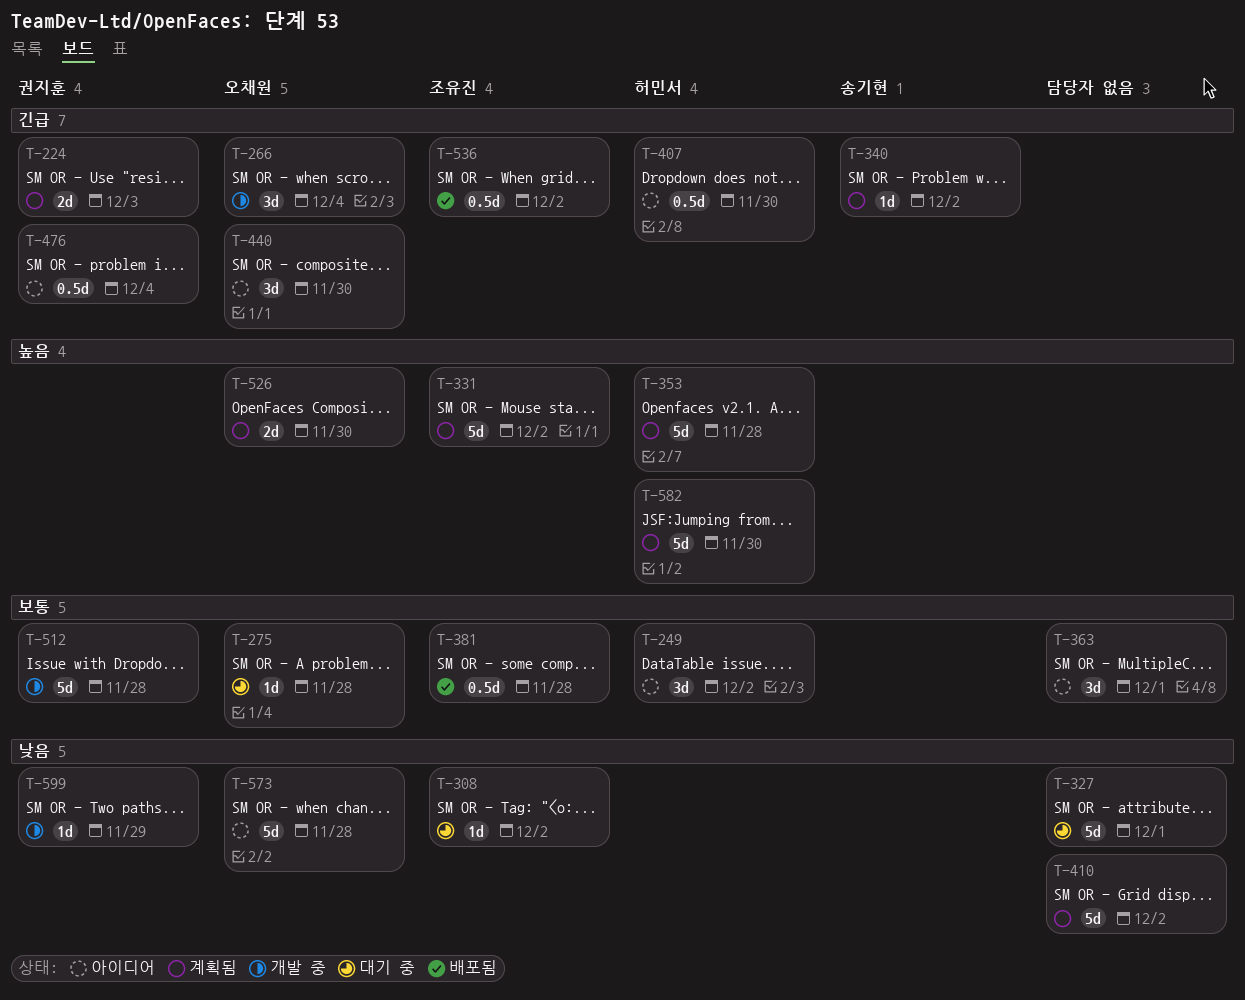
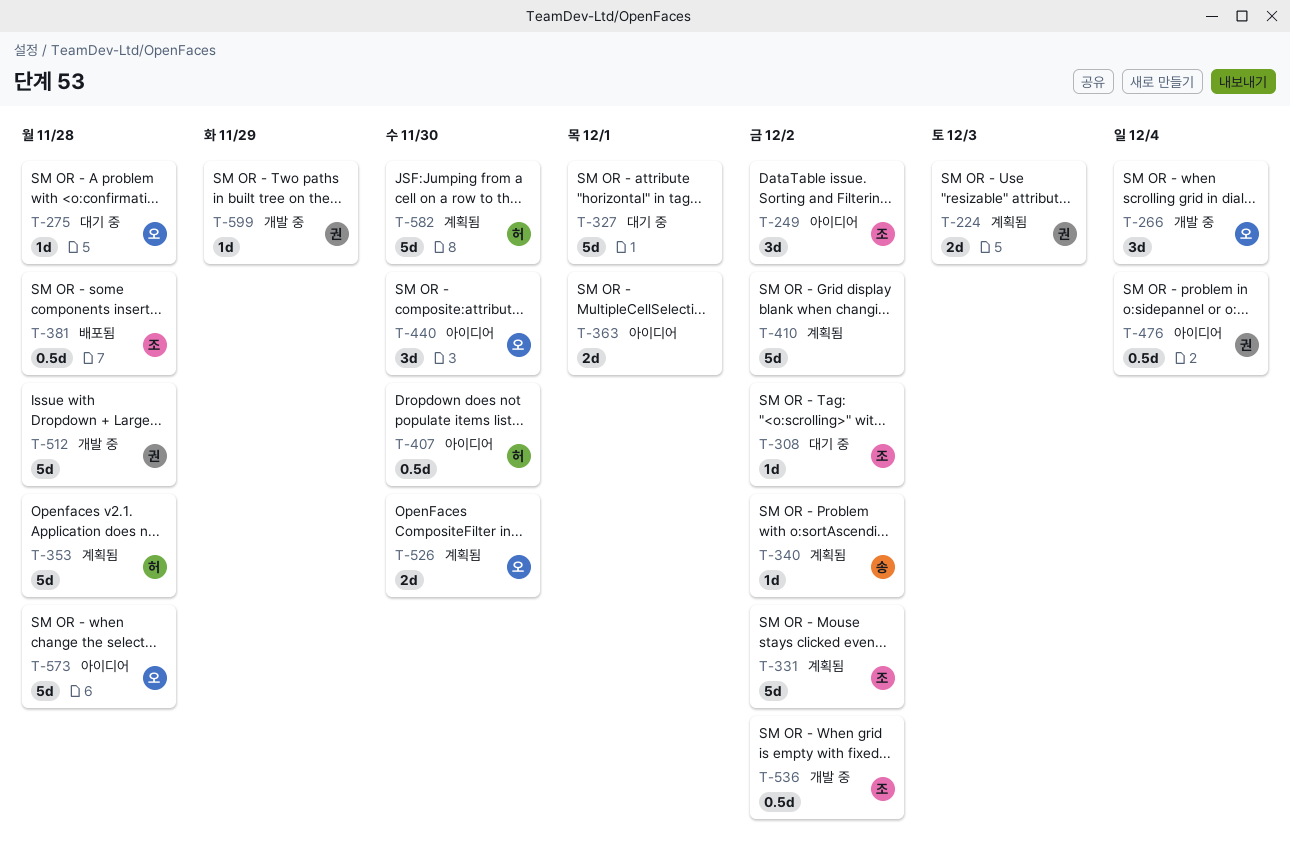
T-249, owner: 허민서 -> 조유진
T-363, estimate: 3d -> 2d
T-536, status: 배포됨 -> 개발 중

